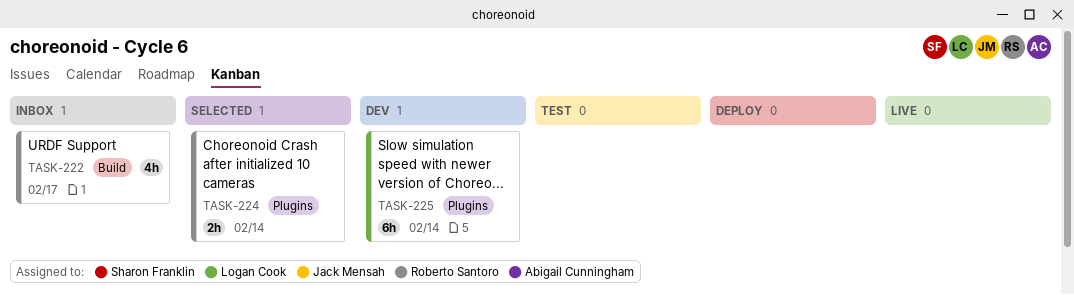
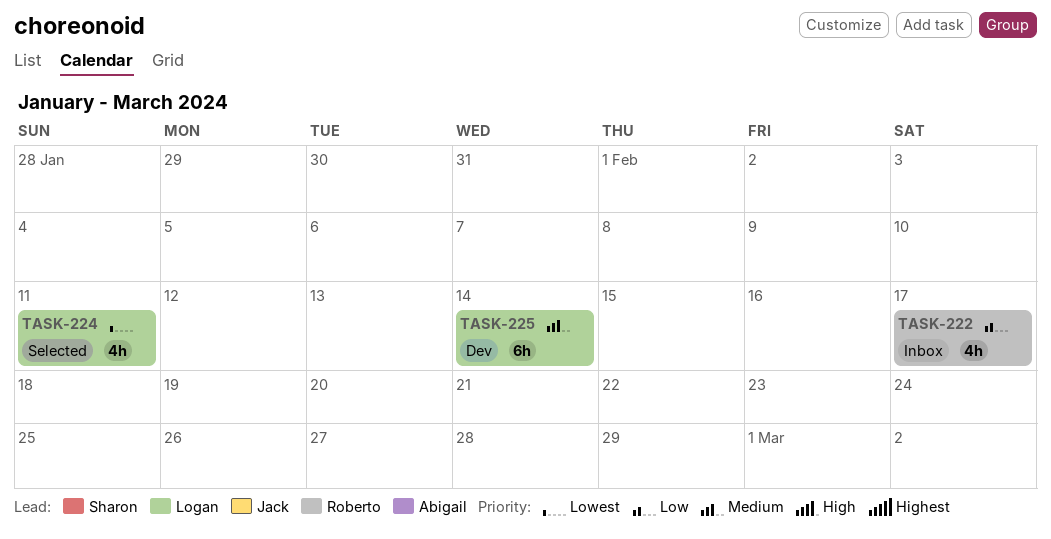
TASK-224, owner: Roberto Santoro -> Logan Cook
TASK-224, estimate: 2h -> 4h
TASK-224, due: Feb 14 -> Feb 11

